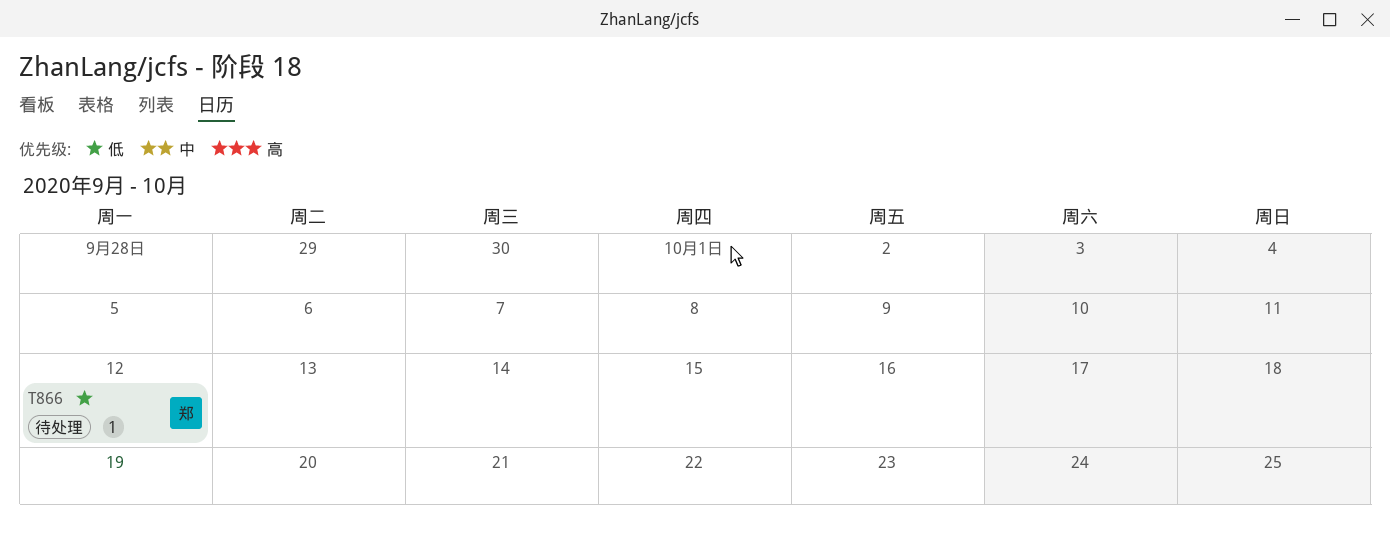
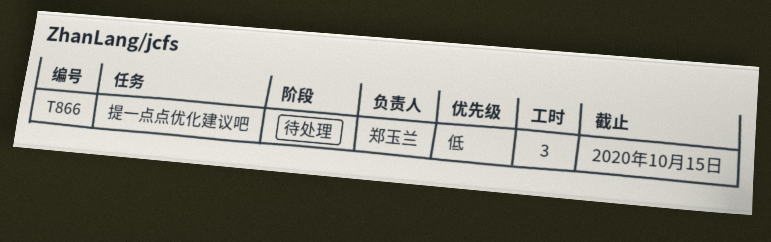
T866, estimate: 1 -> 3
T866, due: Oct 12 -> Oct 15

